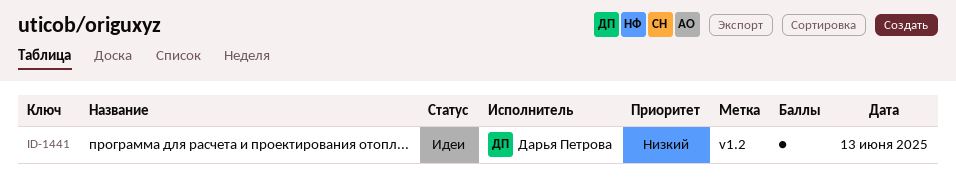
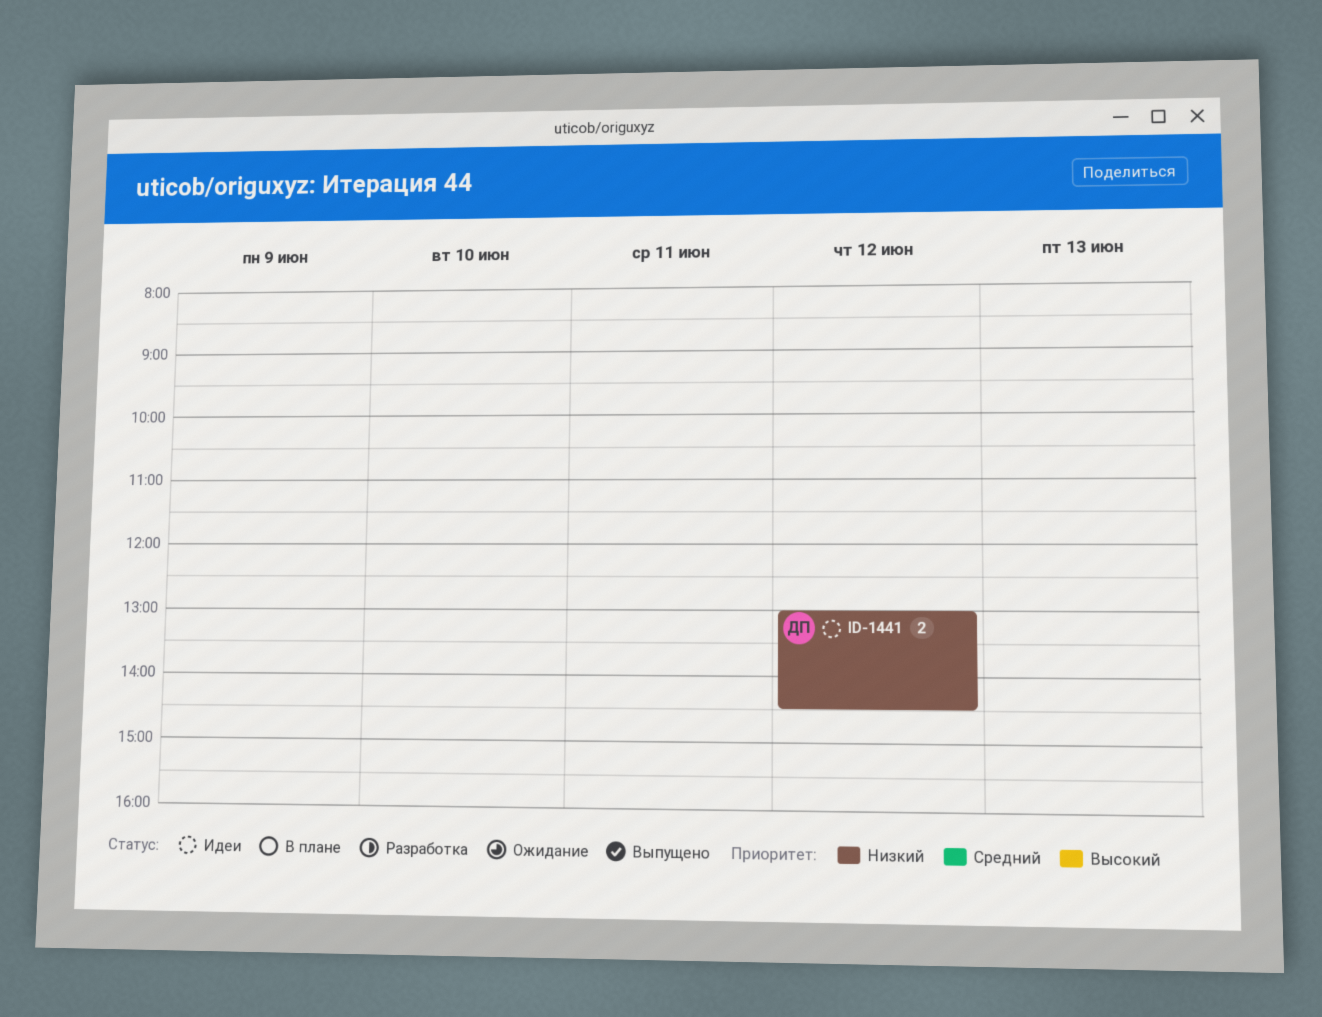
ID-1441, estimate: 1 -> 2
ID-1441, day: Jun 13 -> Jun 12

